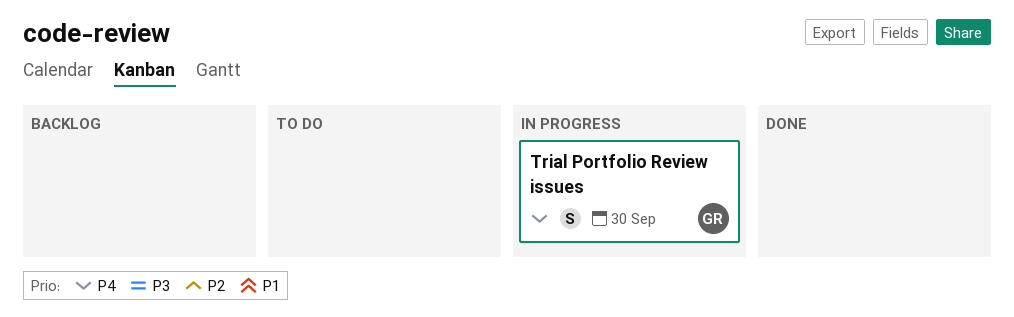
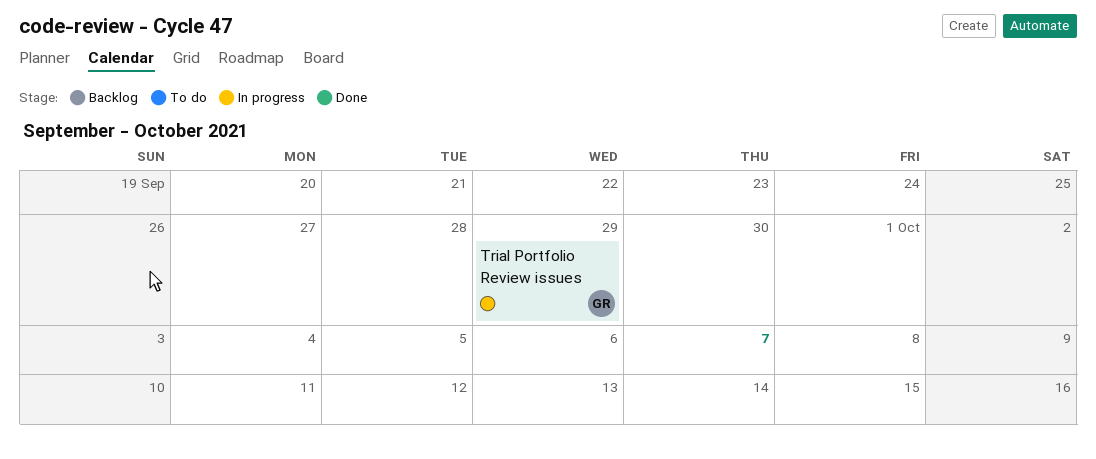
Trial Portfolio Review issues, due: Sep 30 -> Sep 29

